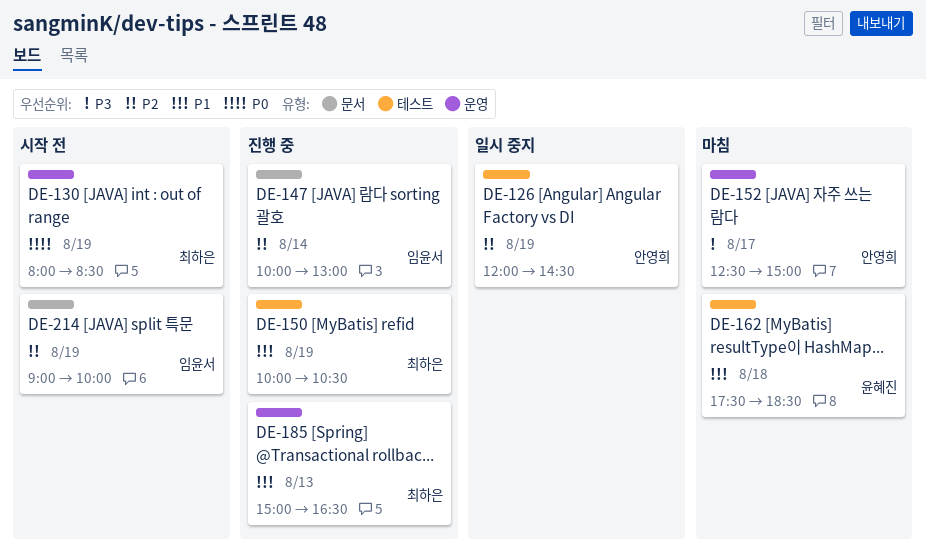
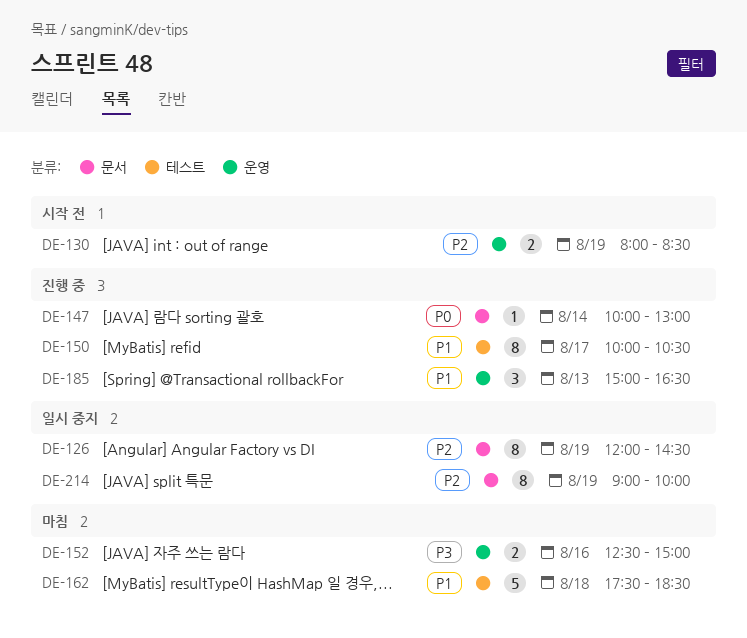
DE-126, label: 테스트 -> 문서
DE-130, priority: P0 -> P2
DE-147, priority: P2 -> P0
DE-150, day: Aug 19 -> Aug 17
DE-152, day: Aug 17 -> Aug 16
DE-214, status: 시작 전 -> 일시 중지

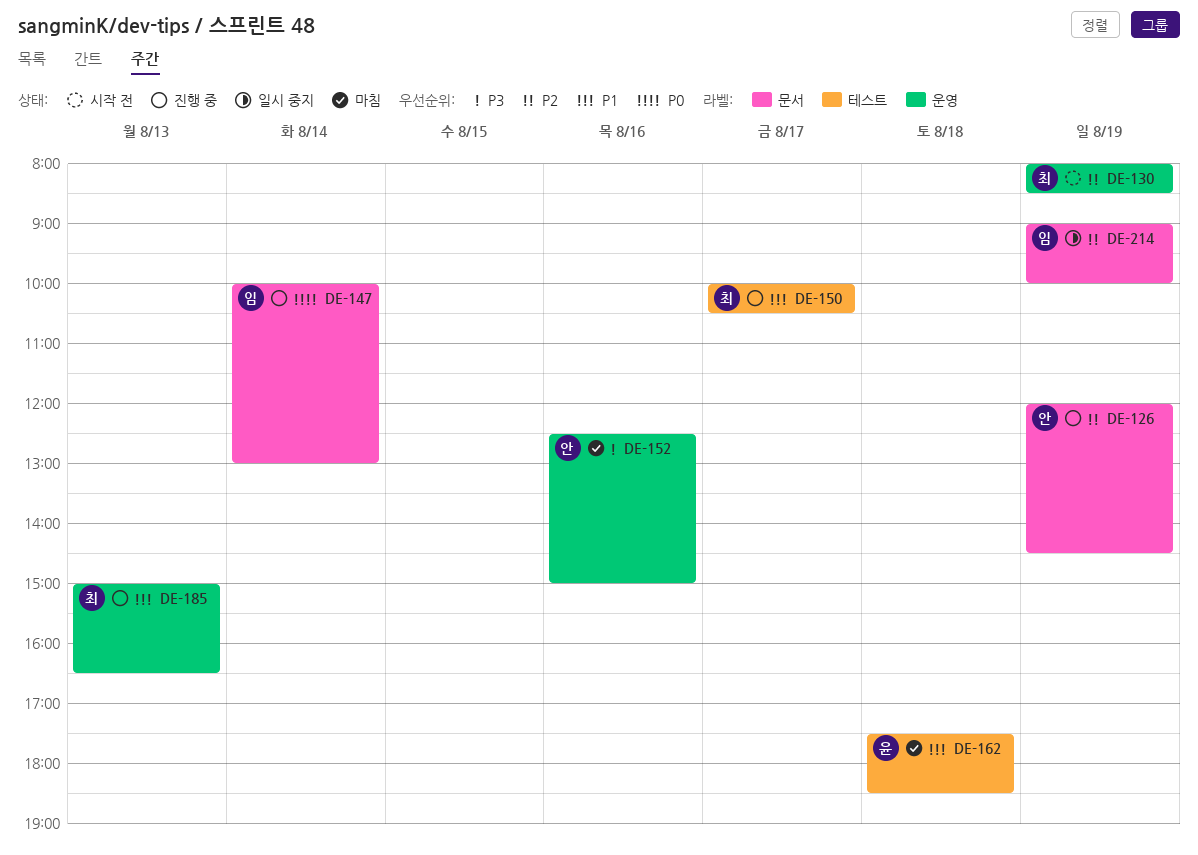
DE-126, status: 일시 중지 -> 진행 중

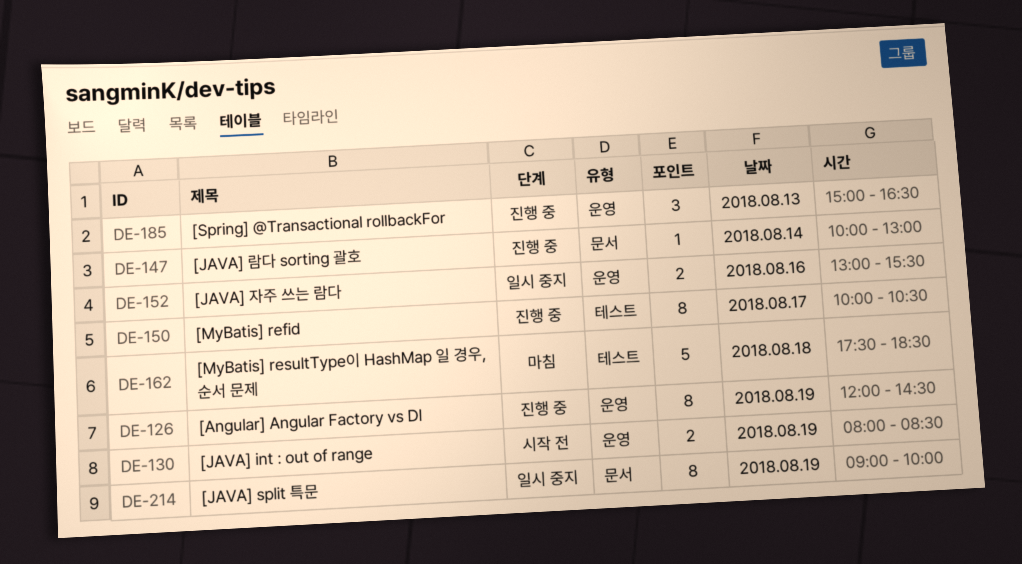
DE-126, label: 문서 -> 운영
DE-152, status: 마침 -> 일시 중지
DE-152, begins: 12:30 -> 13:00
DE-152, ends: 15:00 -> 15:30

